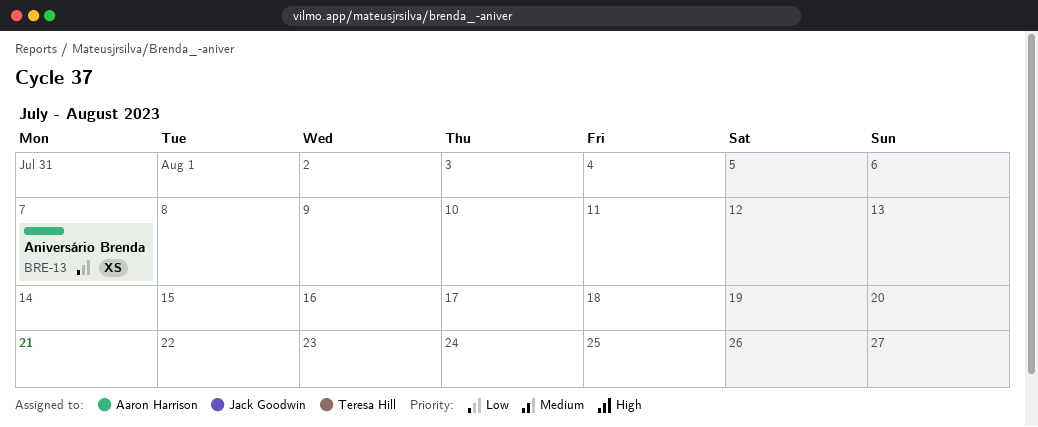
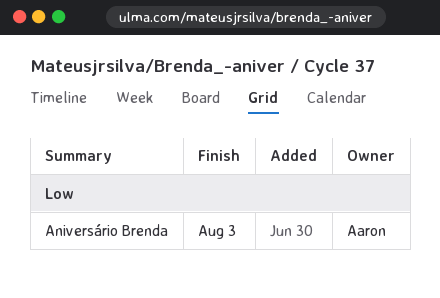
Aniversário Brenda, due: Aug 7 -> Aug 3

